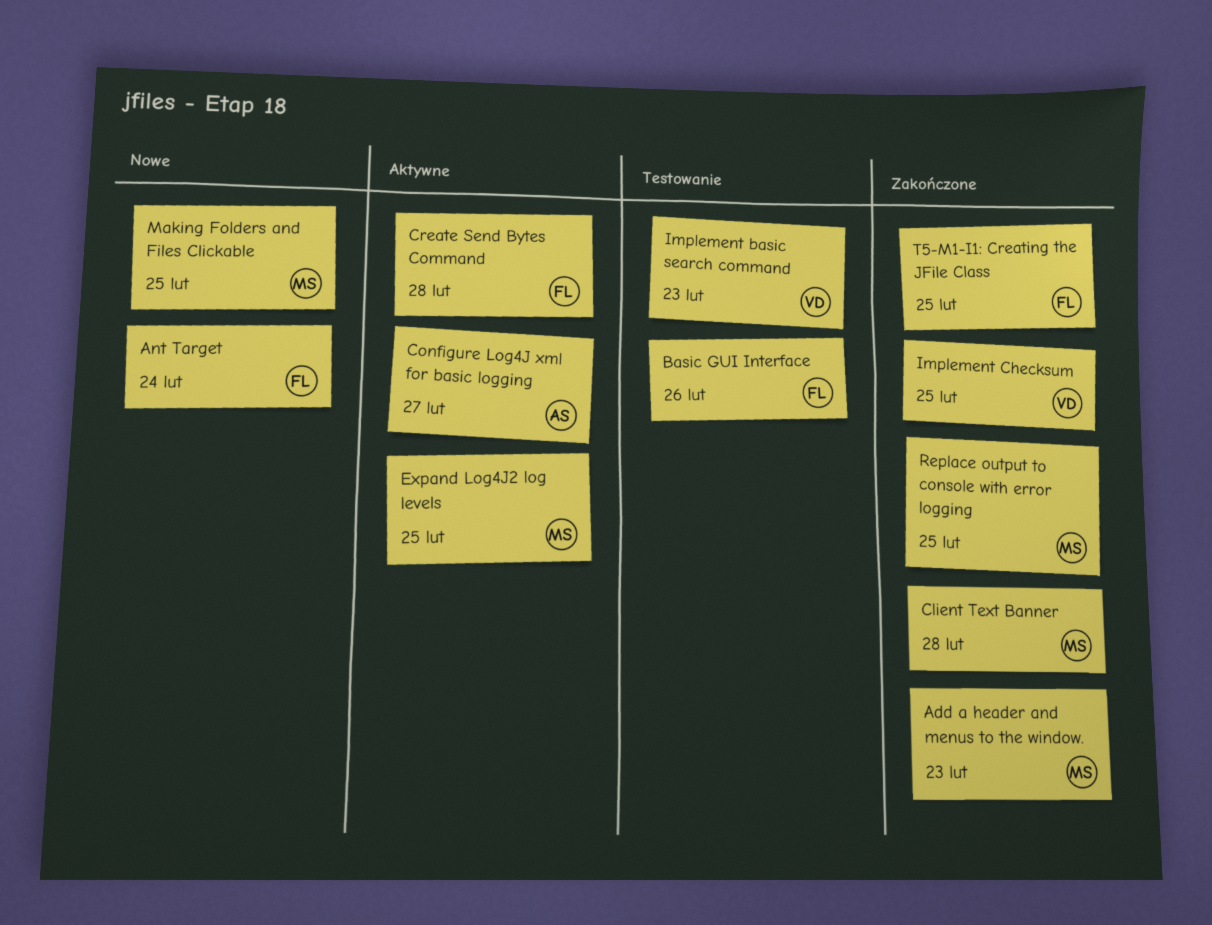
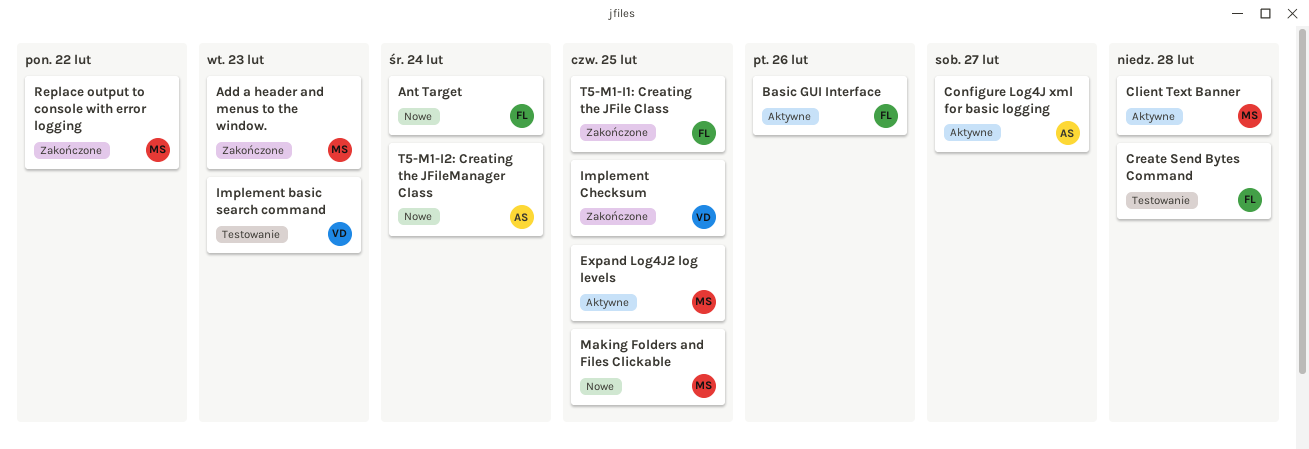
Basic GUI Interface, status: Testowanie -> Aktywne
Client Text Banner, status: Zakończone -> Aktywne
Create Send Bytes Command, status: Aktywne -> Testowanie
Replace output to console with error logging, due: Feb 25 -> Feb 22
T5-M1-I2: Creating the JFileManager Class: none -> present

